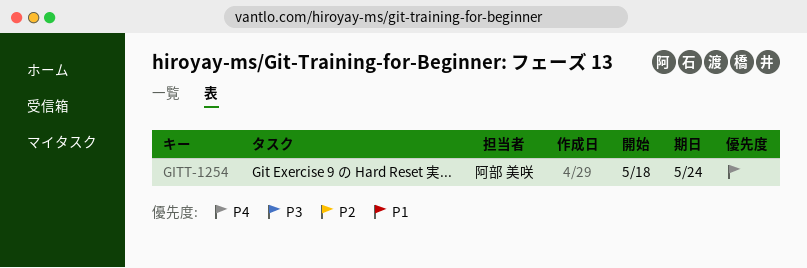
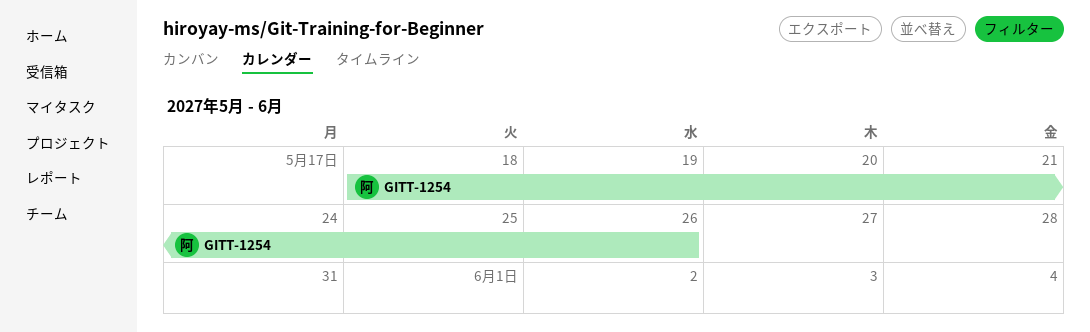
GITT-1254, due: May 24 -> May 26

